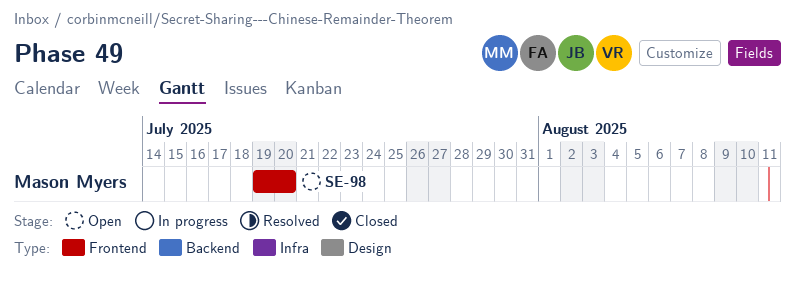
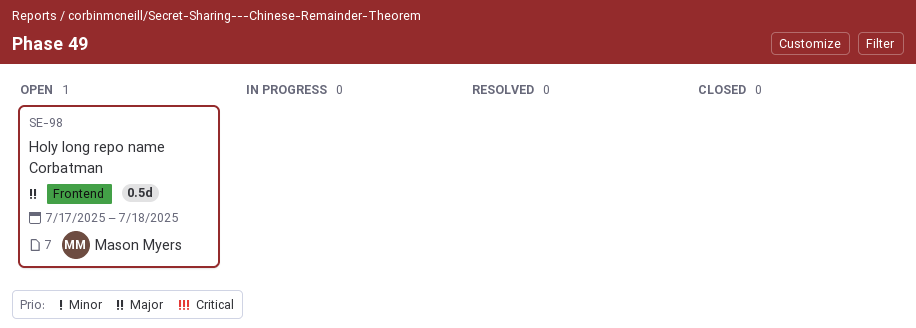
SE-98, start: Jul 19 -> Jul 17
SE-98, due: Jul 20 -> Jul 18

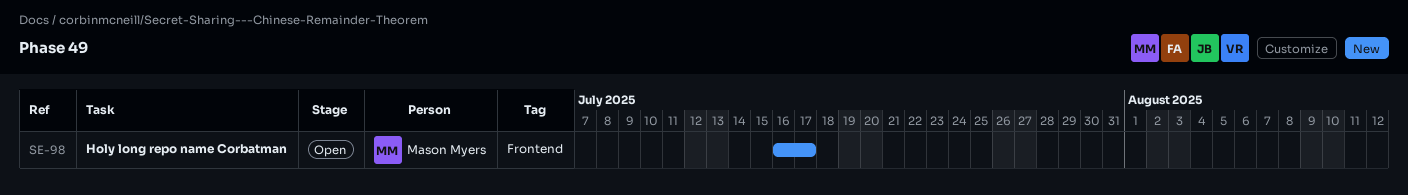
SE-98, start: Jul 17 -> Jul 16
SE-98, due: Jul 18 -> Jul 17

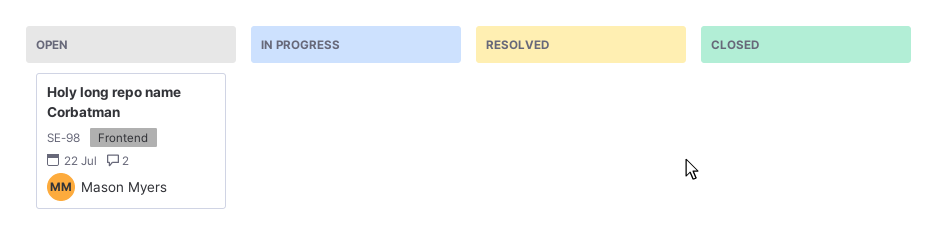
SE-98, due: Jul 17 -> Jul 22

